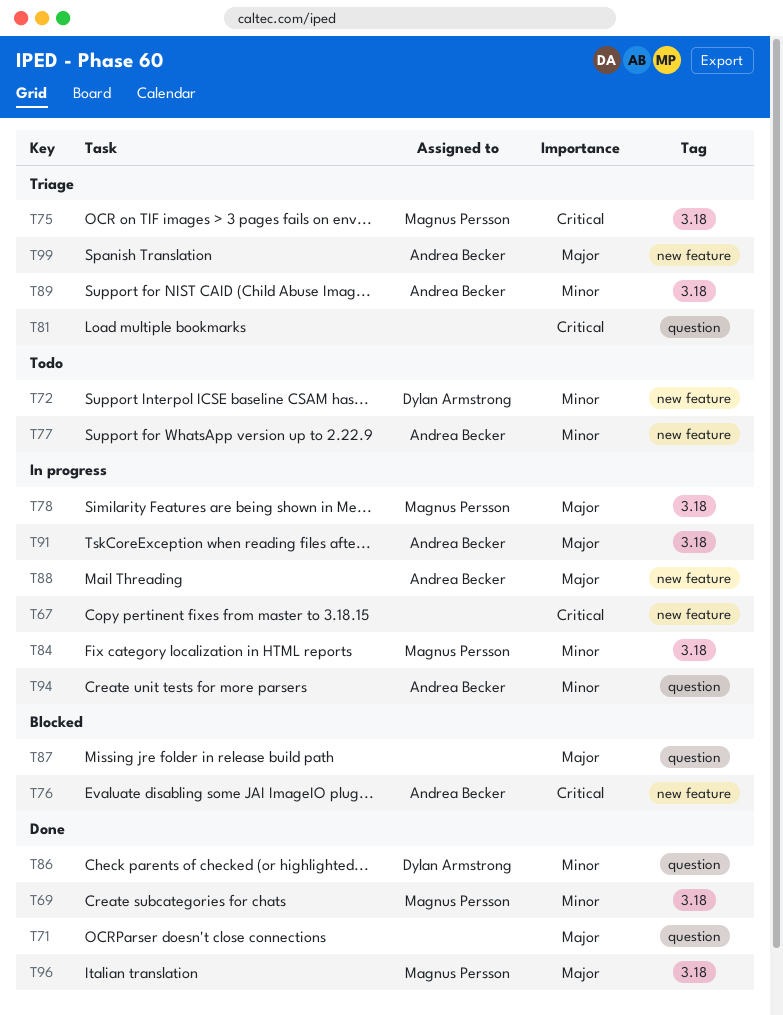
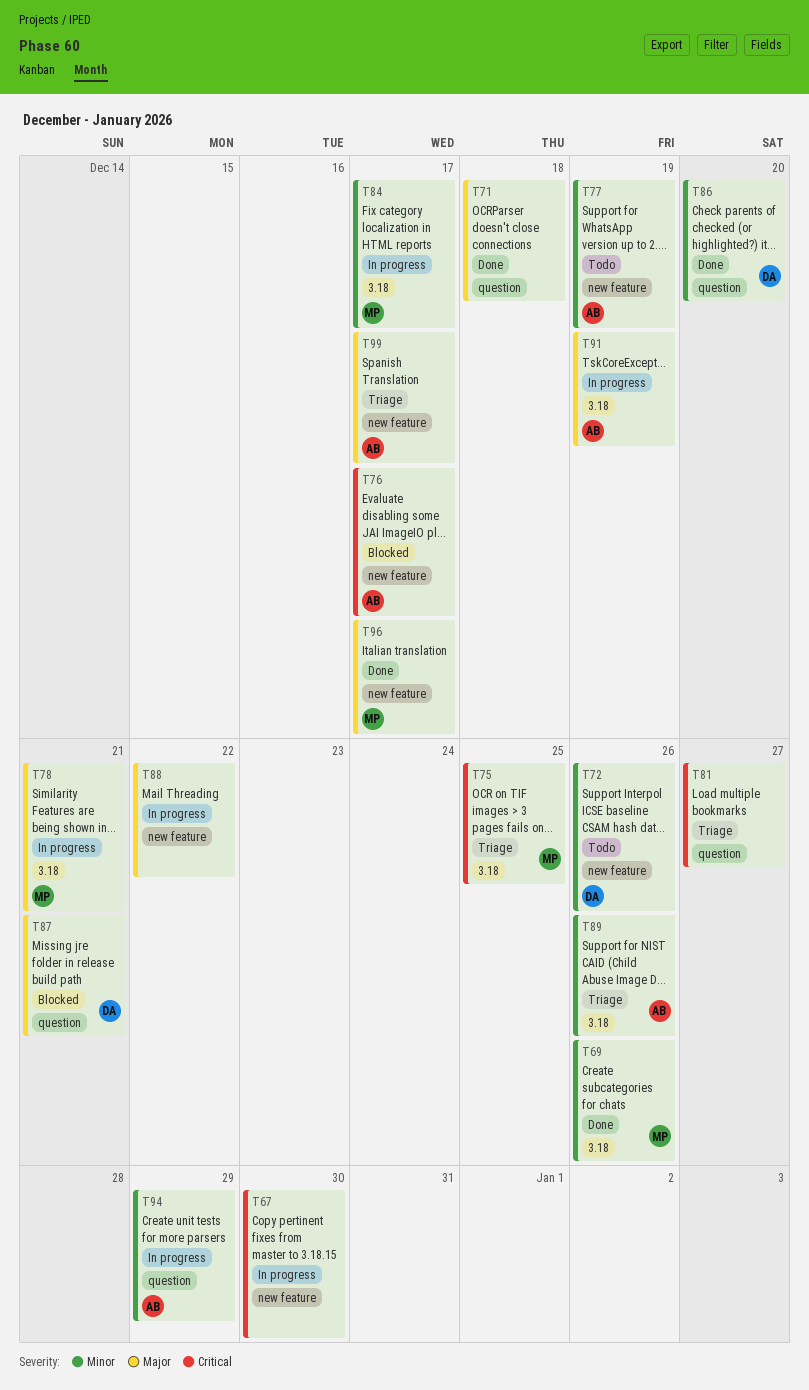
T87, owner: none -> Dylan Armstrong
T88, owner: Andrea Becker -> none
T96, label: 3.18 -> new feature

